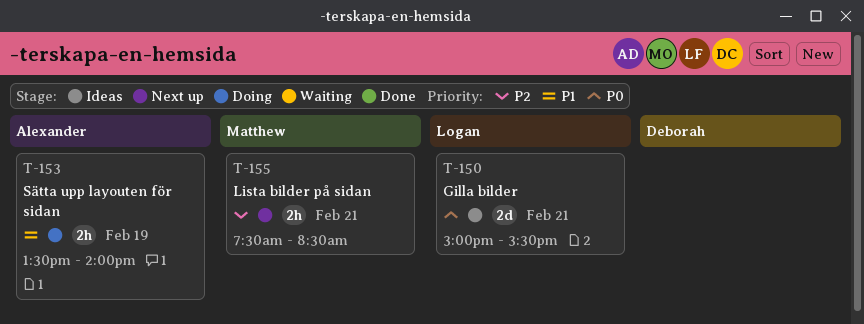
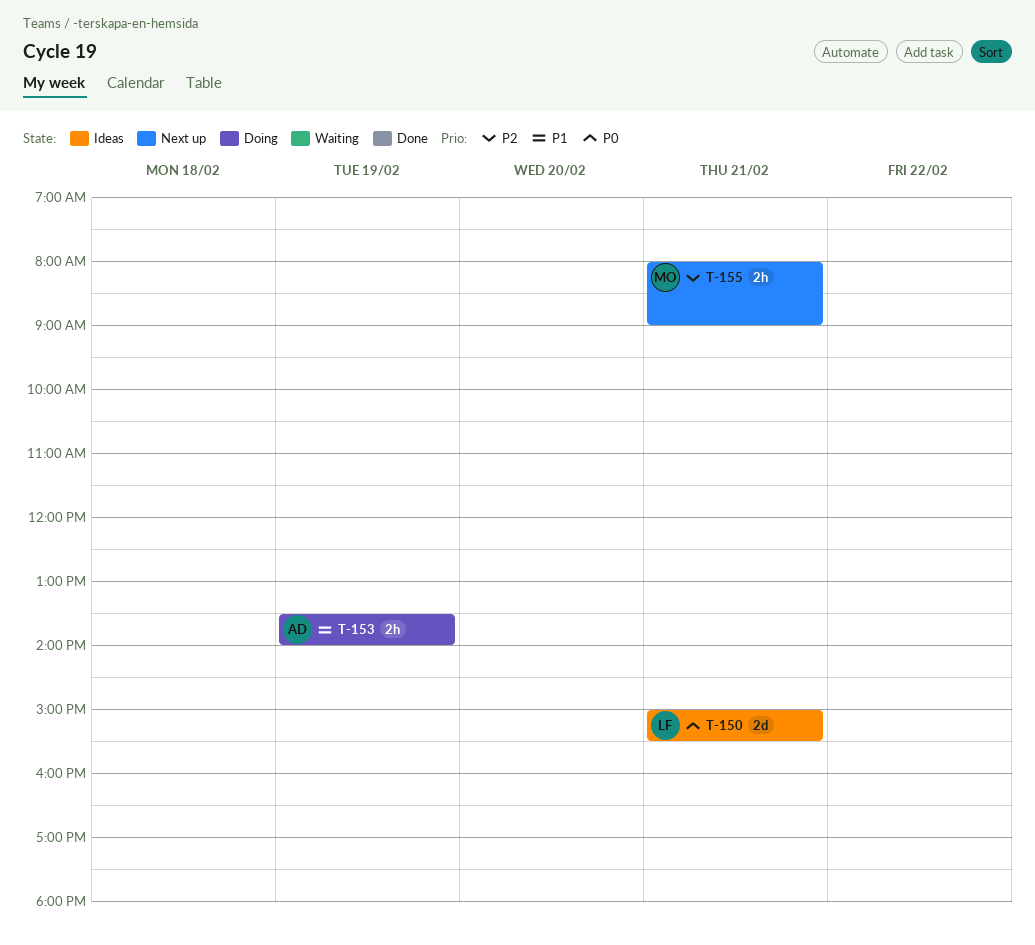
T-155, begins: 07:30 -> 08:00
T-155, ends: 08:30 -> 09:00

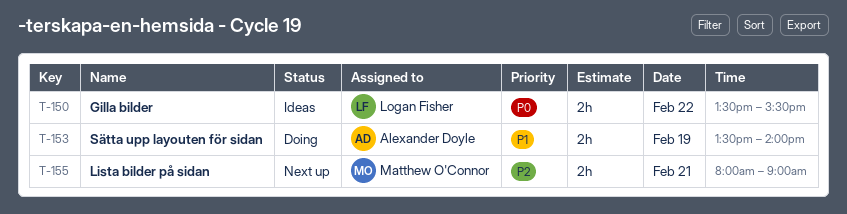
T-150, estimate: 2d -> 2h
T-150, day: Feb 21 -> Feb 22
T-150, begins: 15:00 -> 13:30

